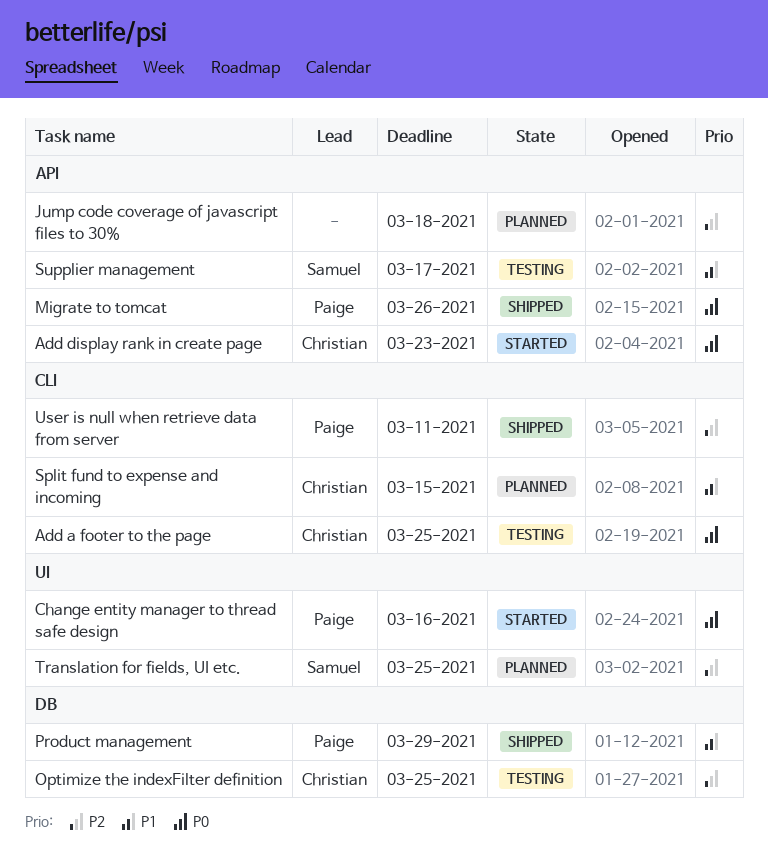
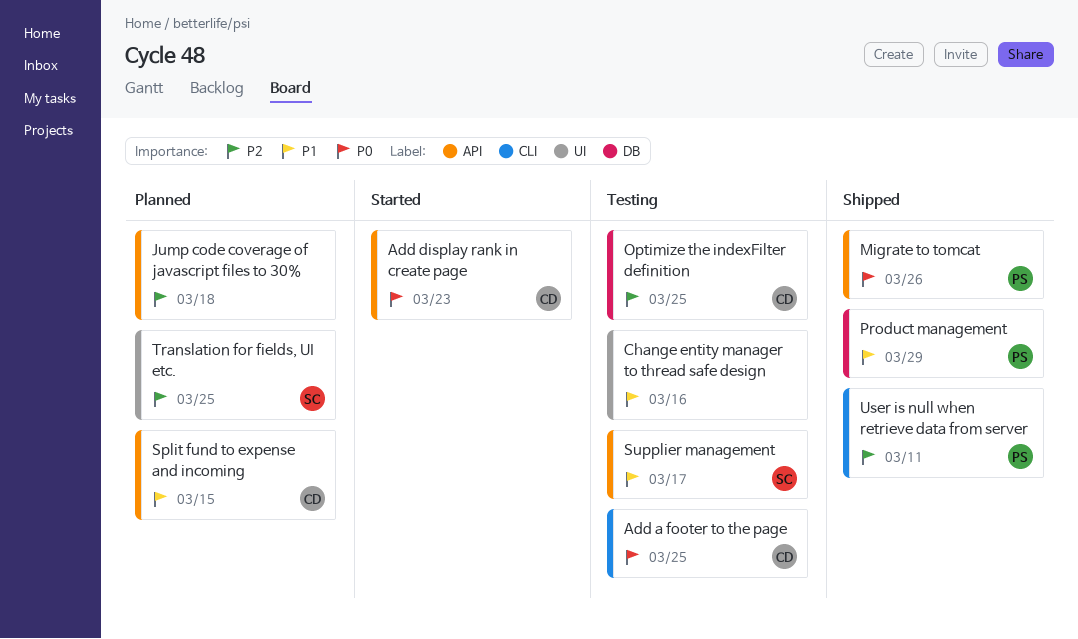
Change entity manager to thread safe design, status: Started -> Testing
Change entity manager to thread safe design, owner: Paige -> none
Change entity manager to thread safe design, priority: P0 -> P1
Split fund to expense and incoming, label: CLI -> API

